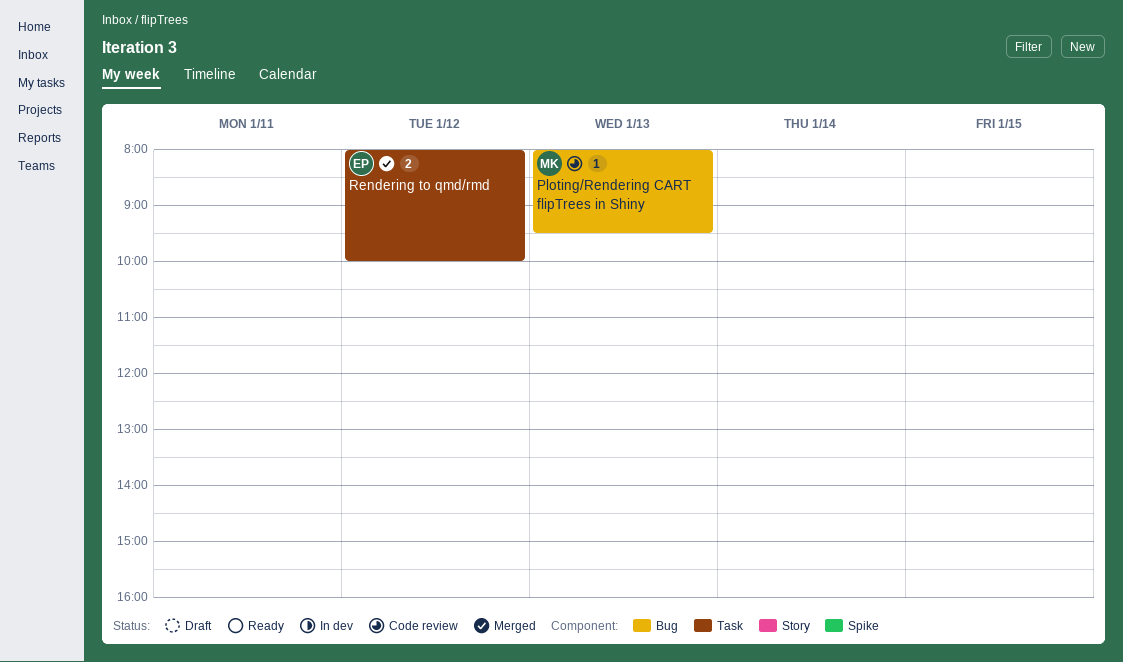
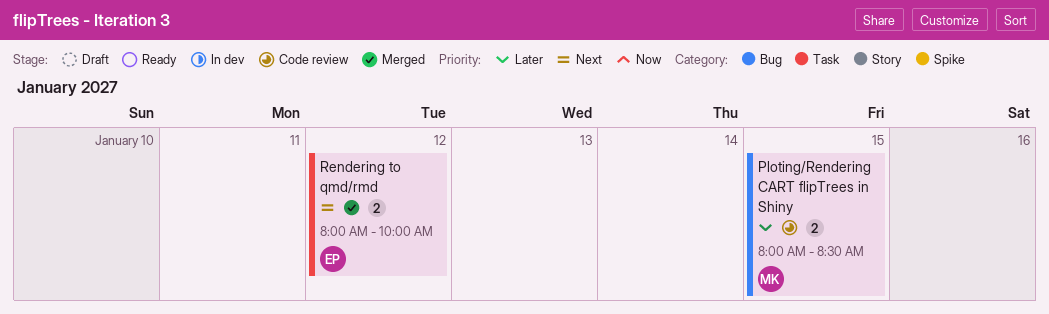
Ploting/Rendering CART flipTrees in Shiny, estimate: 1 -> 2
Ploting/Rendering CART flipTrees in Shiny, day: Jan 13 -> Jan 15
Ploting/Rendering CART flipTrees in Shiny, ends: 09:30 -> 08:30

